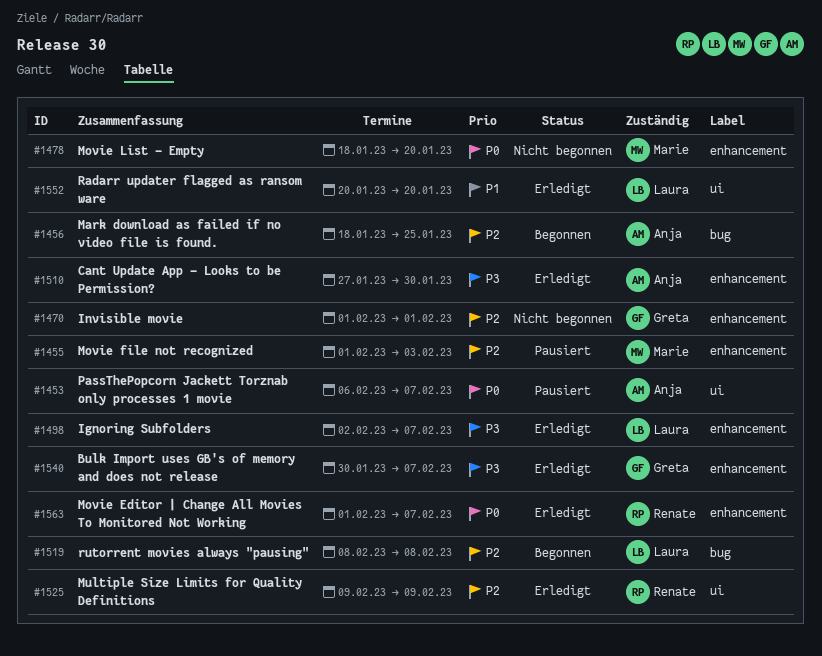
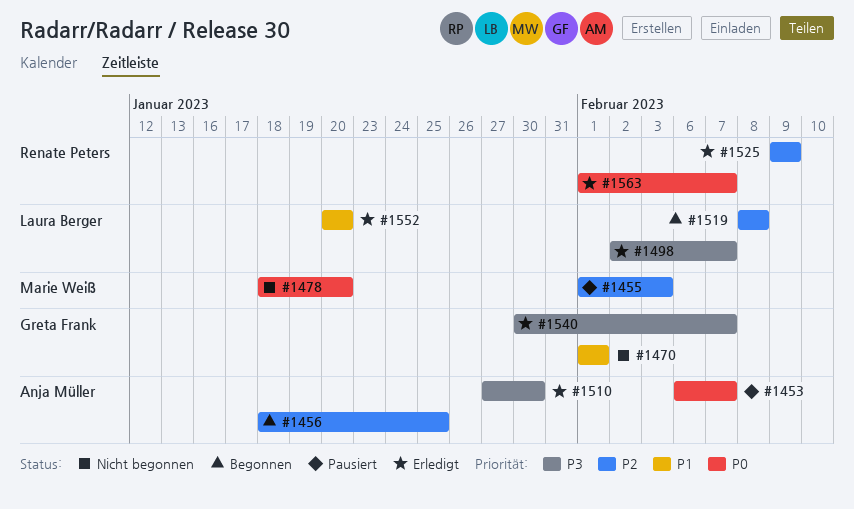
#1470, priority: P2 -> P1

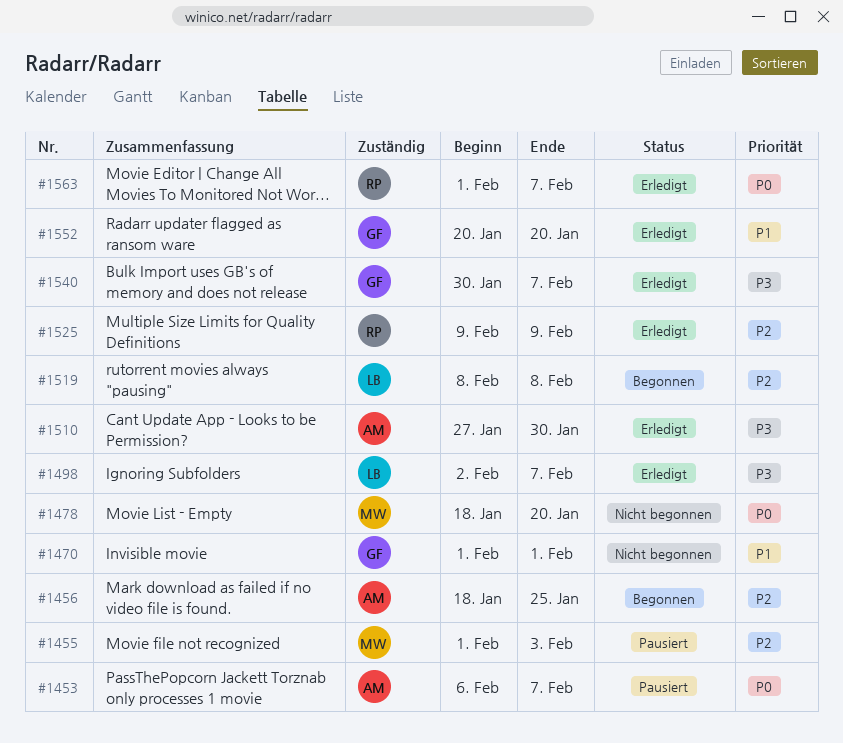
#1552, owner: Laura Berger -> Greta Frank

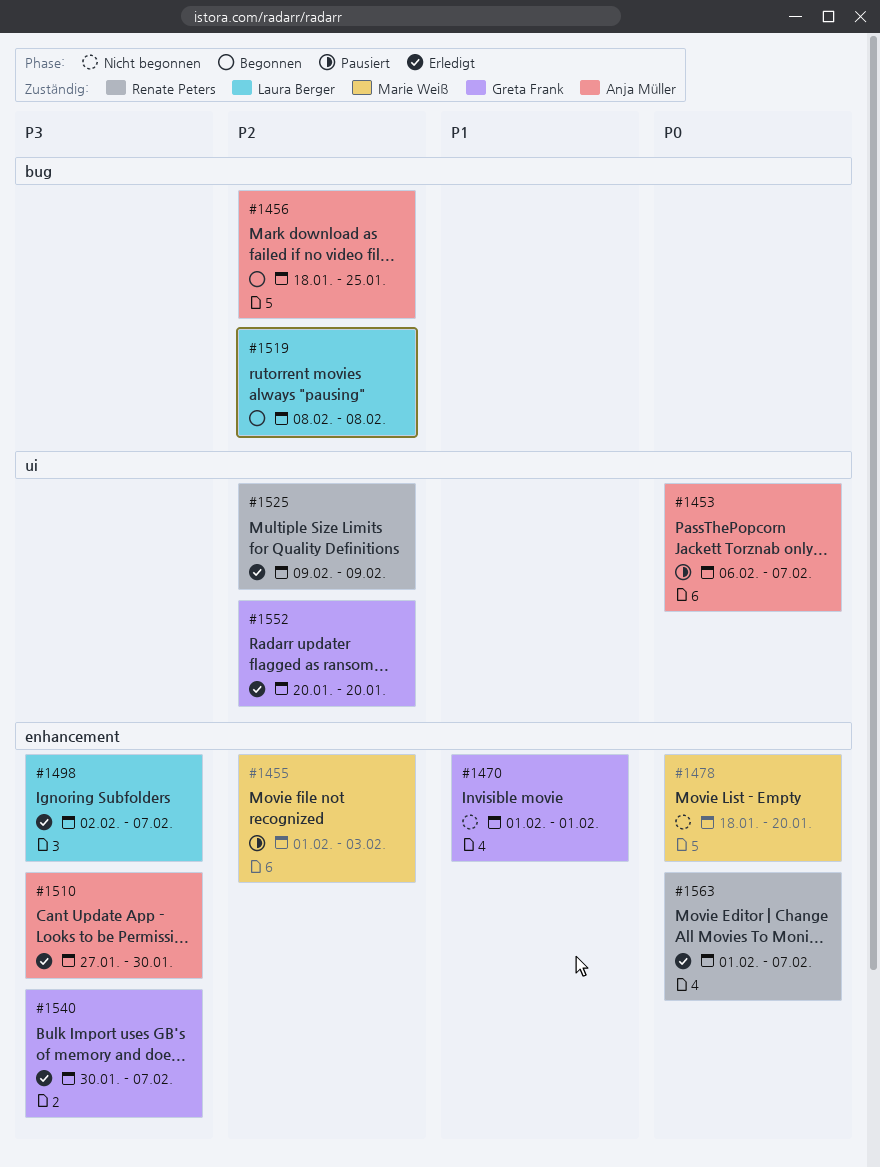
#1552, priority: P1 -> P2

